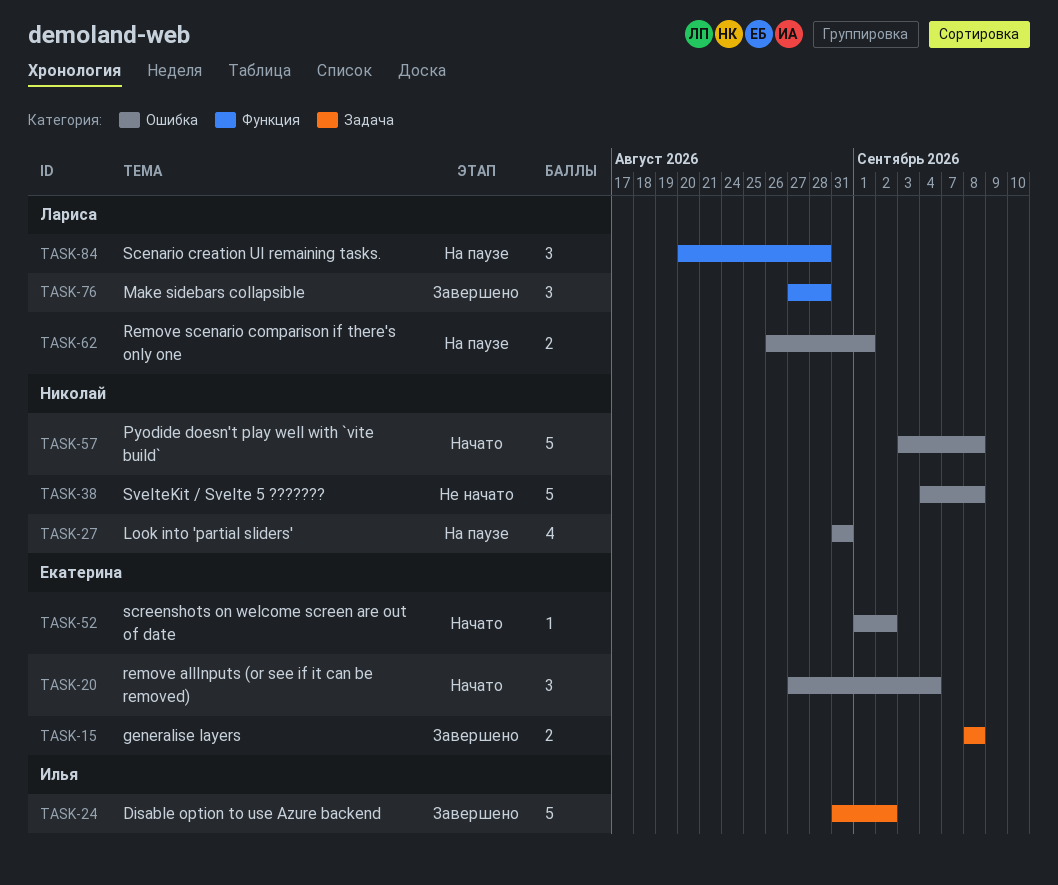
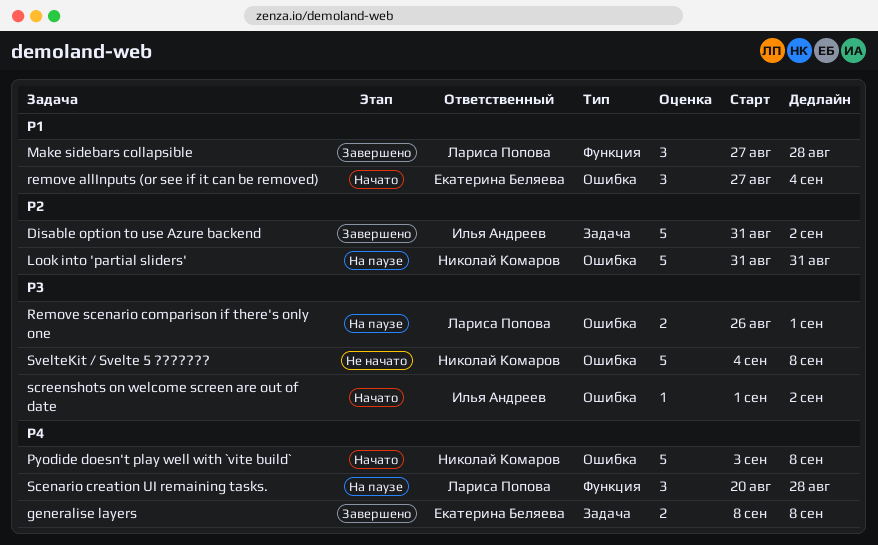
Look into 'partial sliders', estimate: 4 -> 5
screenshots on welcome screen are out of date, owner: Екатерина Беляева -> Илья Андреев

